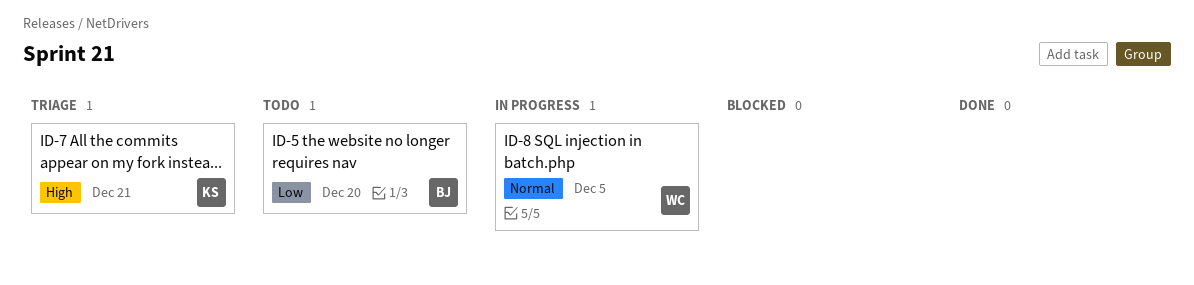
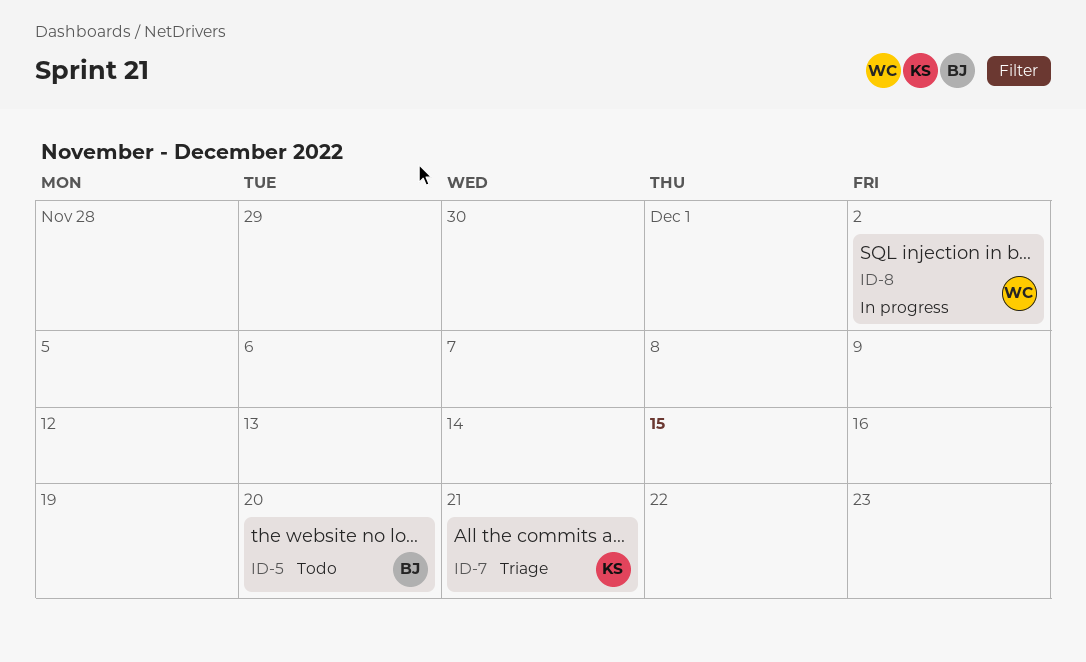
ID-8, due: Dec 5 -> Dec 2

